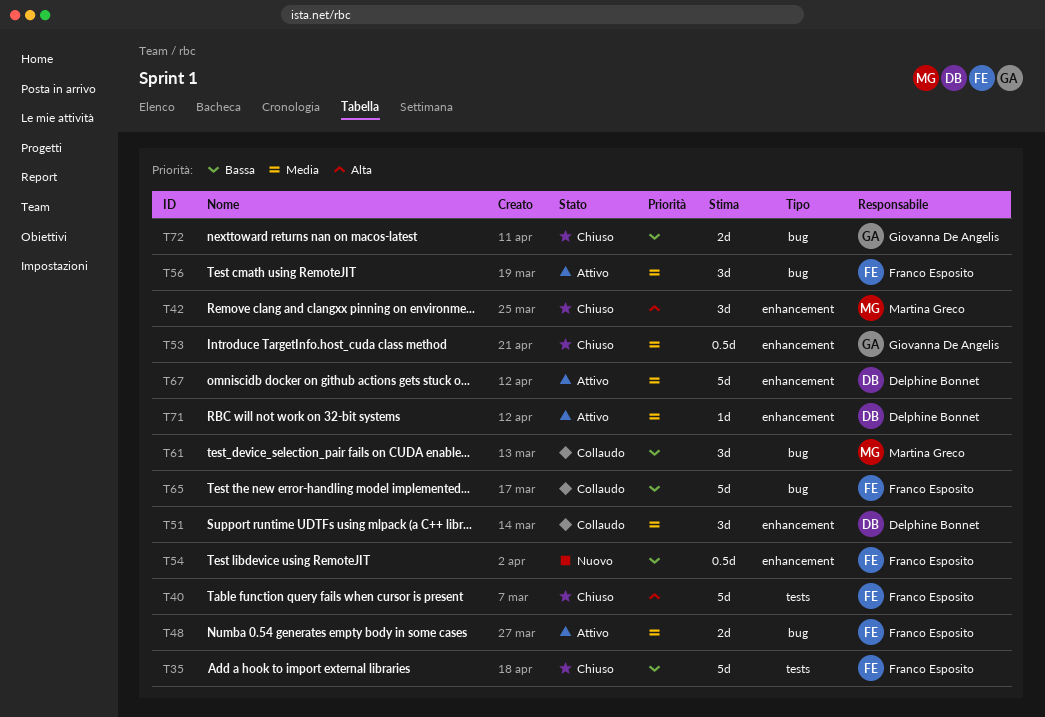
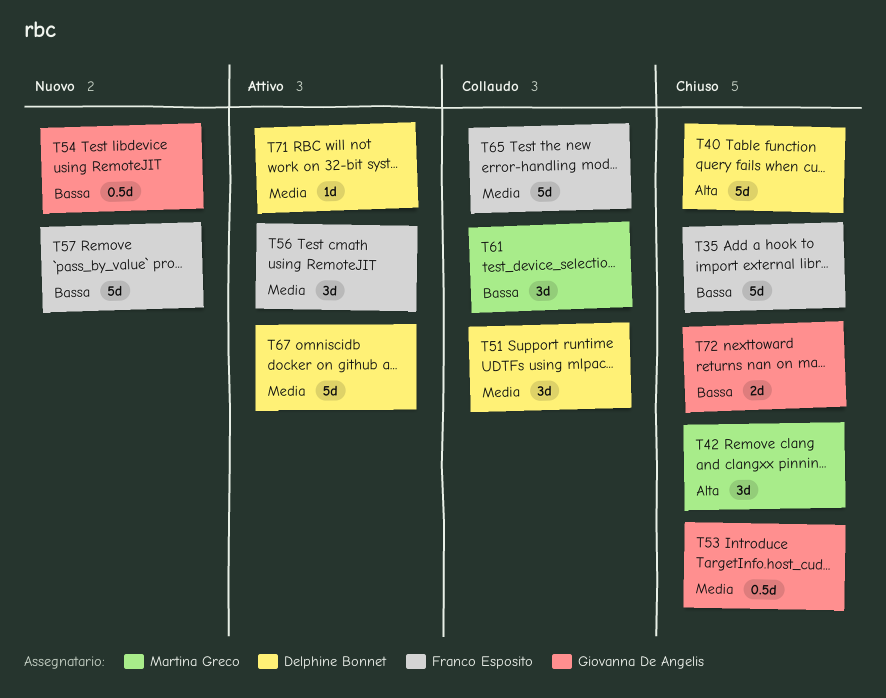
T40, owner: Franco Esposito -> Delphine Bonnet
T48: present -> none
T54, owner: Franco Esposito -> Giovanna De Angelis
T57: none -> present
T65, priority: Bassa -> Media

